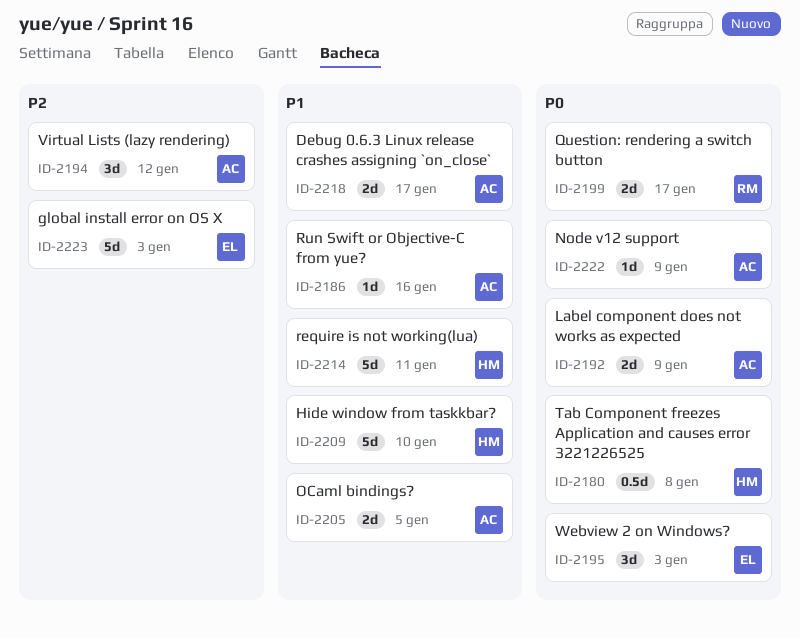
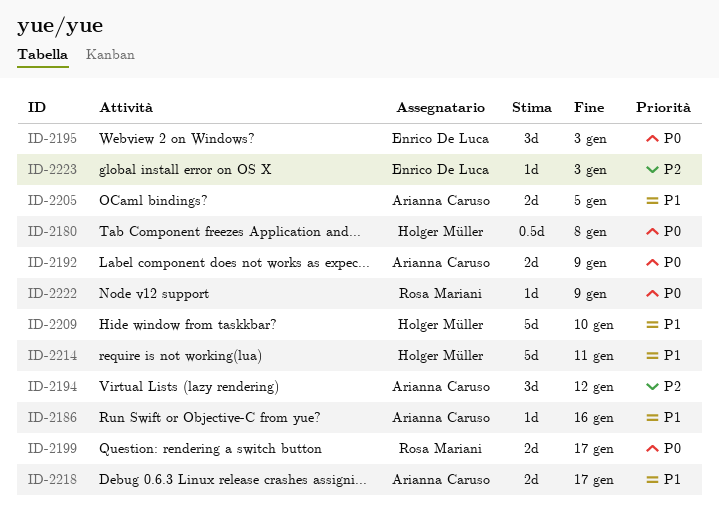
ID-2222, owner: Arianna Caruso -> Rosa Mariani
ID-2223, estimate: 5d -> 1d

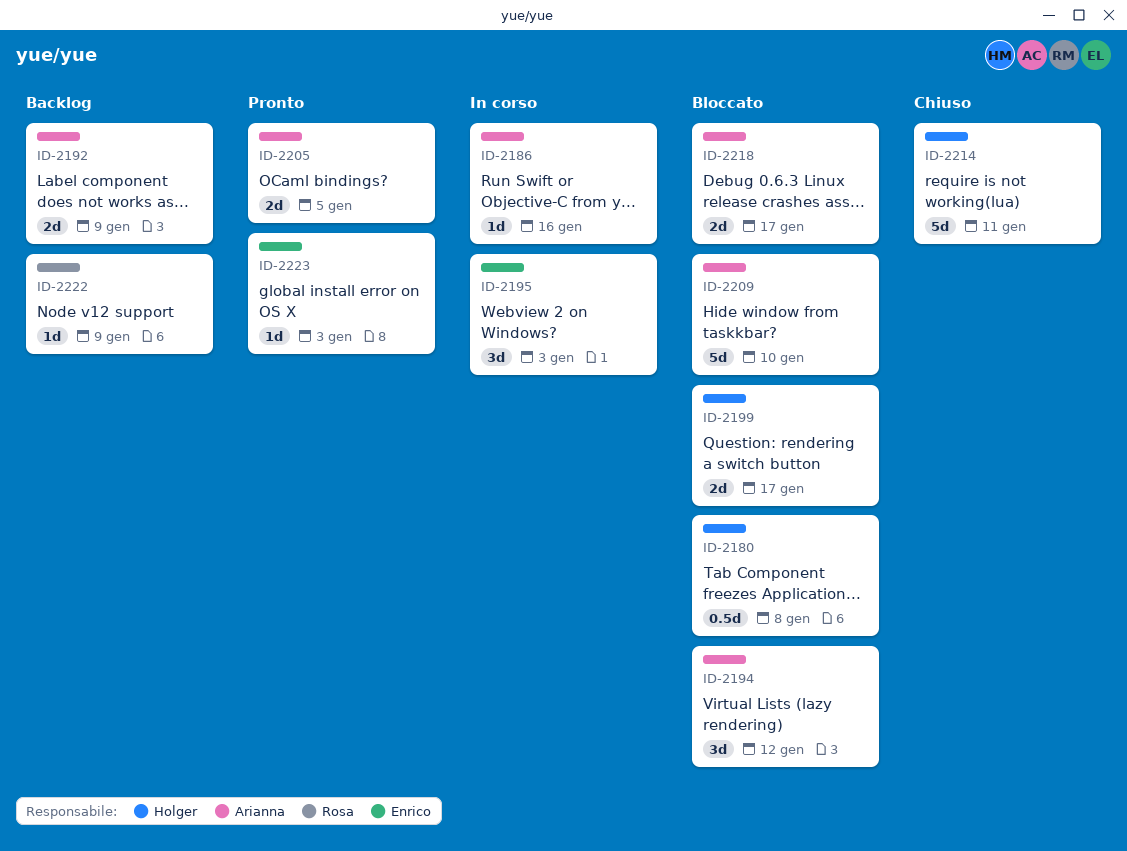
ID-2199, owner: Rosa Mariani -> Holger Müller
ID-2209, owner: Holger Müller -> Arianna Caruso

